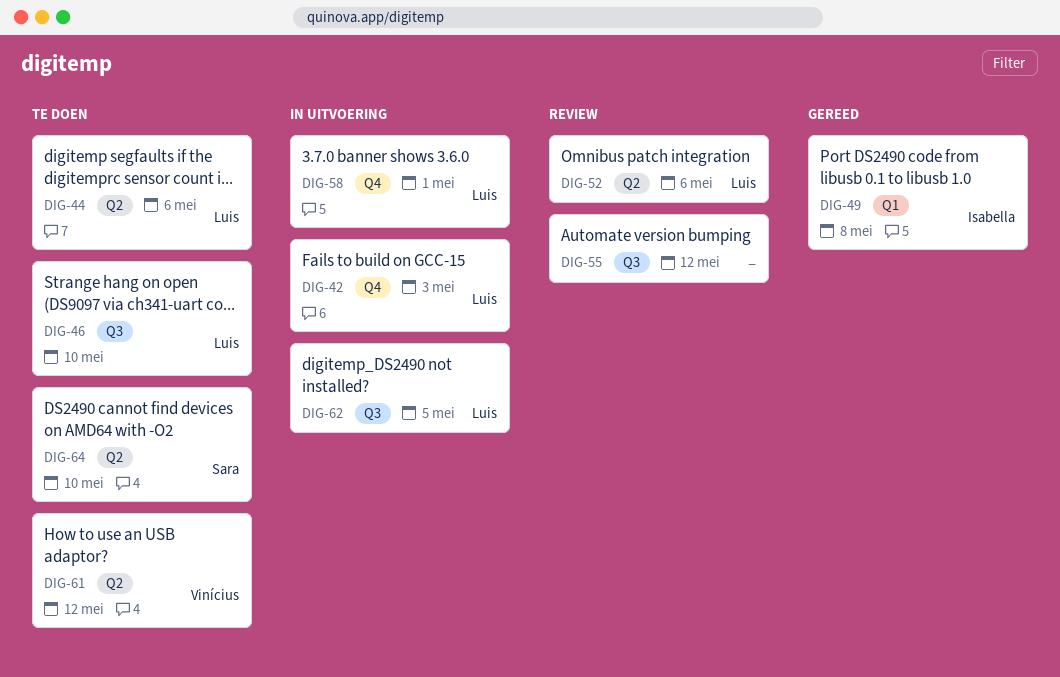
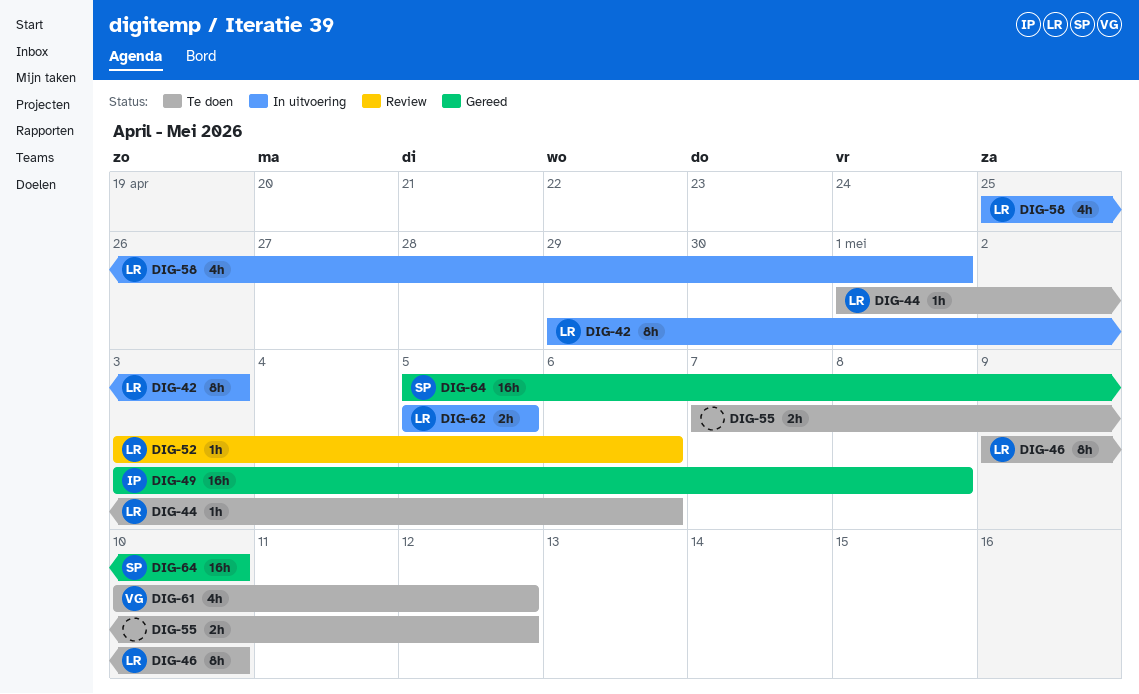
DIG-55, status: Review -> Te doen
DIG-64, status: Te doen -> Gereed

